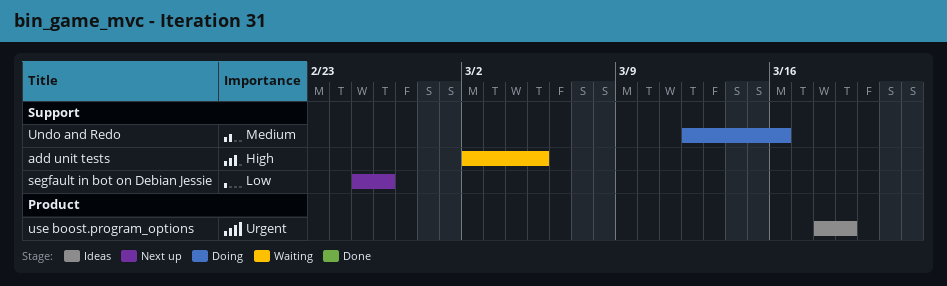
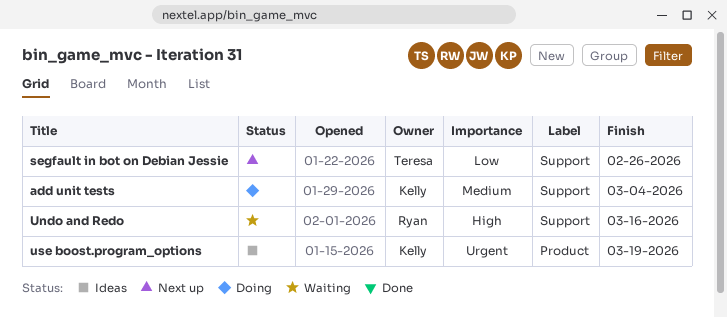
add unit tests, status: Waiting -> Doing
add unit tests, priority: High -> Medium
add unit tests, due: Mar 5 -> Mar 4
Undo and Redo, status: Doing -> Waiting
Undo and Redo, priority: Medium -> High

